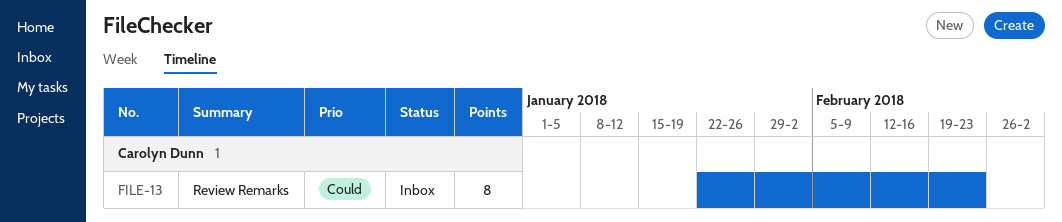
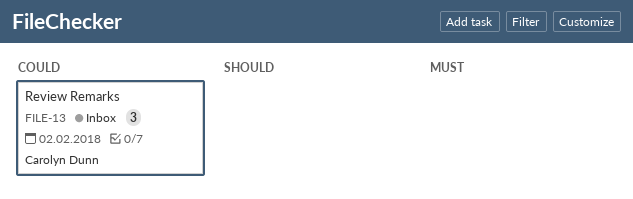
FILE-13, estimate: 8 -> 3
FILE-13, due: Feb 23 -> Feb 2

